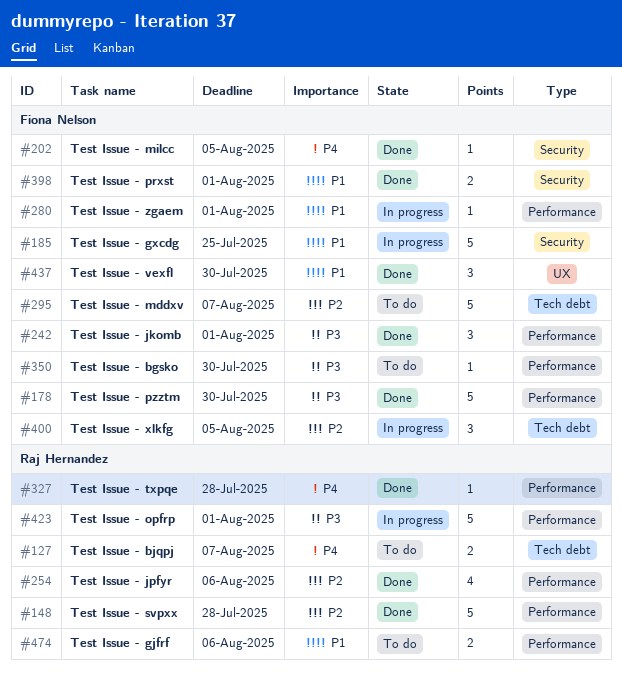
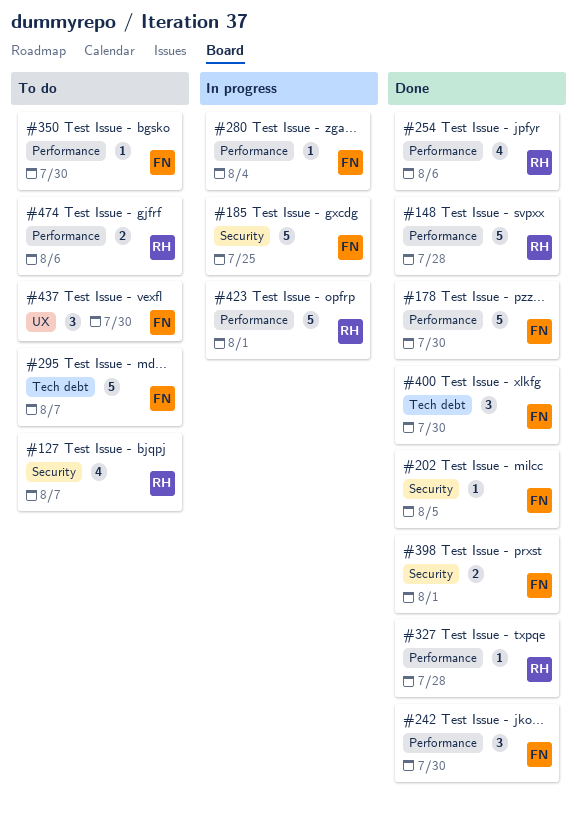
#127, label: Tech debt -> Security
#127, estimate: 2 -> 4
#242, due: Aug 1 -> Jul 30
#280, due: Aug 1 -> Aug 4
#400, status: In progress -> Done
#400, due: Aug 5 -> Jul 30
#437, status: Done -> To do

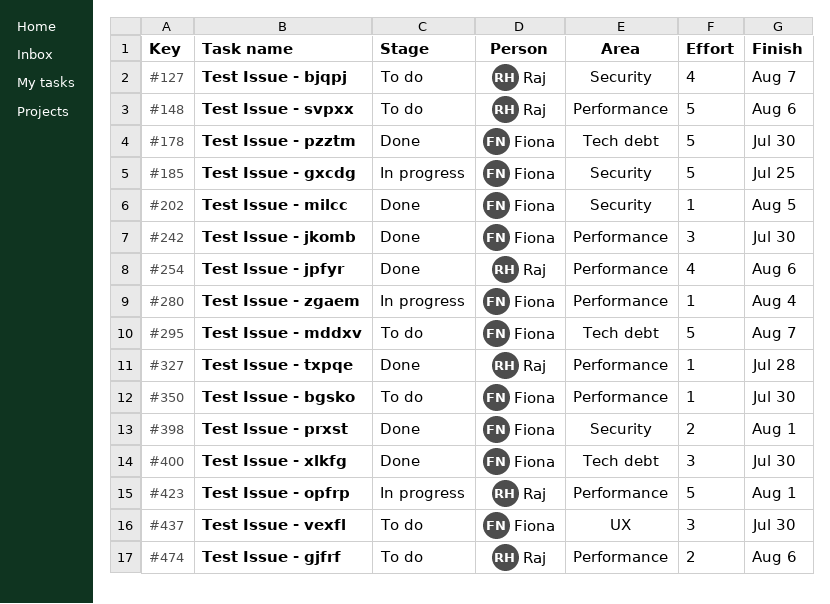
#148, status: Done -> To do
#148, due: Jul 28 -> Aug 6
#178, label: Performance -> Tech debt

